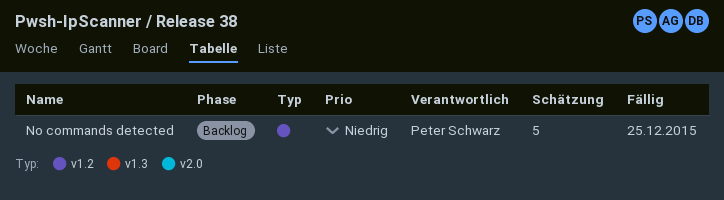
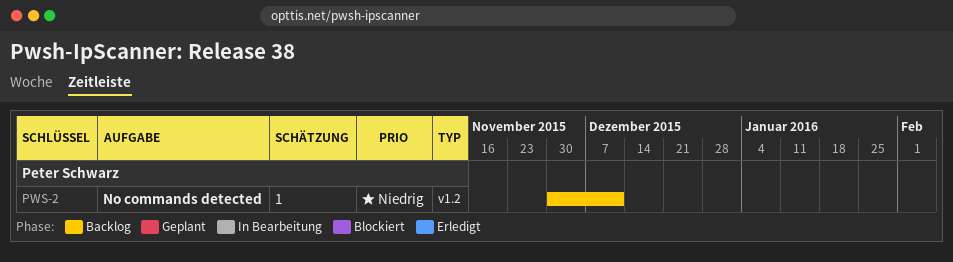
No commands detected, estimate: 5 -> 1
No commands detected, due: Dec 25 -> Dec 11

